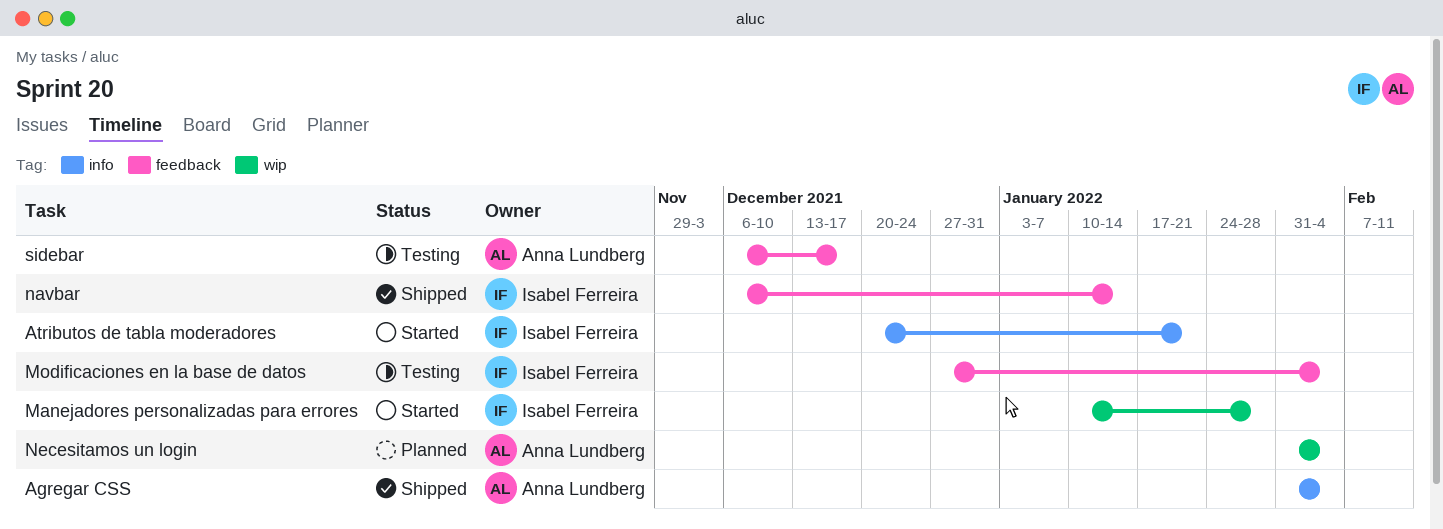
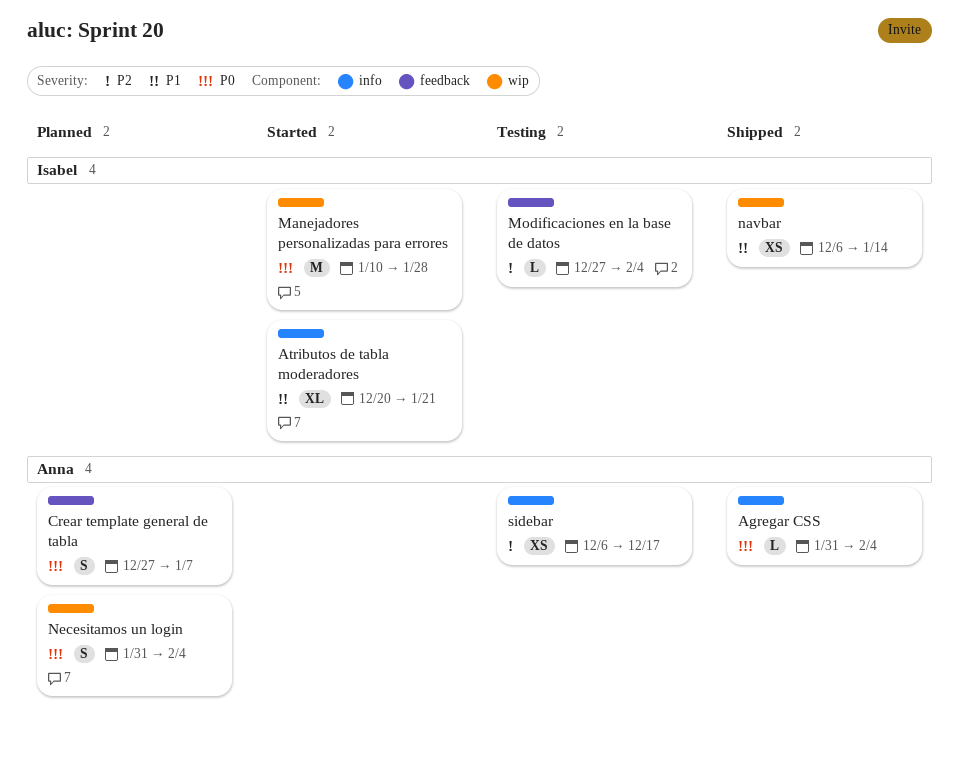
Crear template general de tabla: none -> present
navbar, label: feedback -> wip
sidebar, label: feedback -> info

